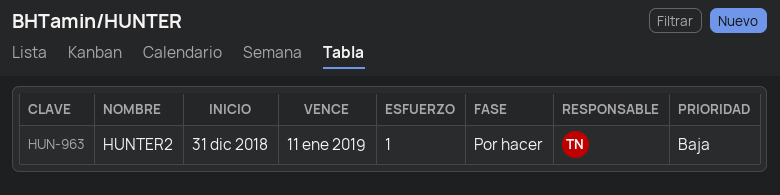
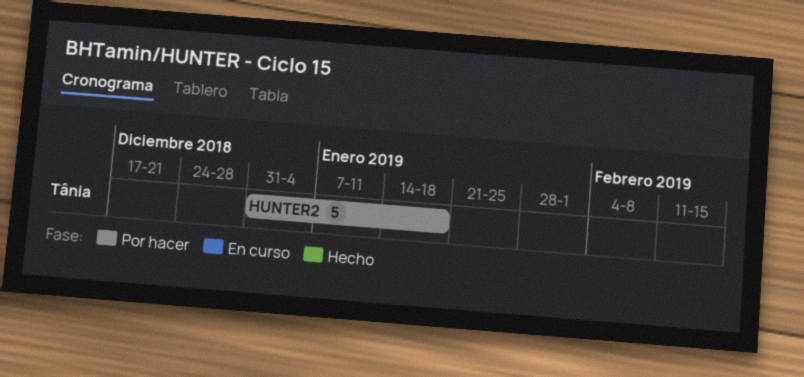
HUNTER2, estimate: 1 -> 5
HUNTER2, due: Jan 11 -> Jan 18

